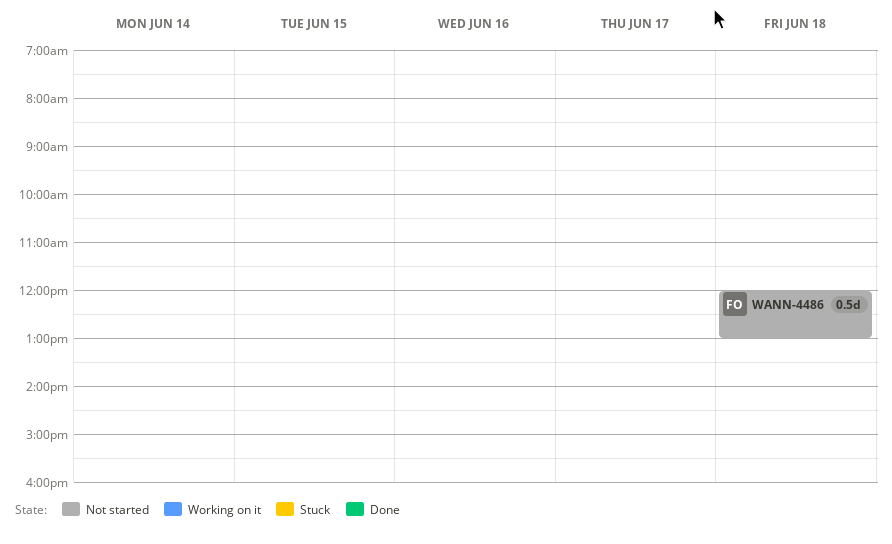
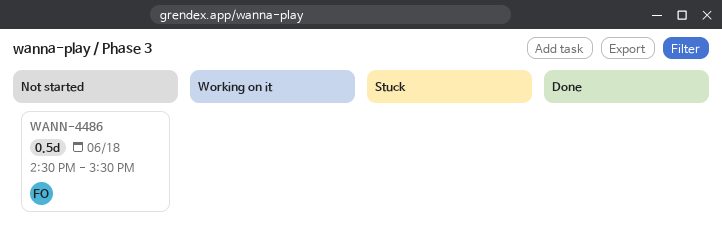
WANN-4486, begins: 12:00 -> 14:30
WANN-4486, ends: 13:00 -> 15:30

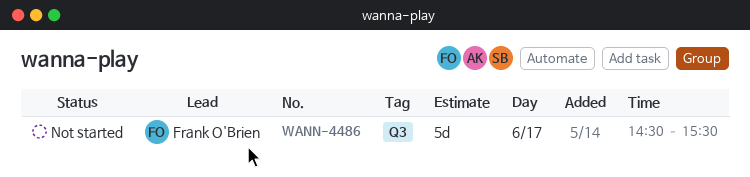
WANN-4486, estimate: 0.5d -> 5d
WANN-4486, day: Jun 18 -> Jun 17

